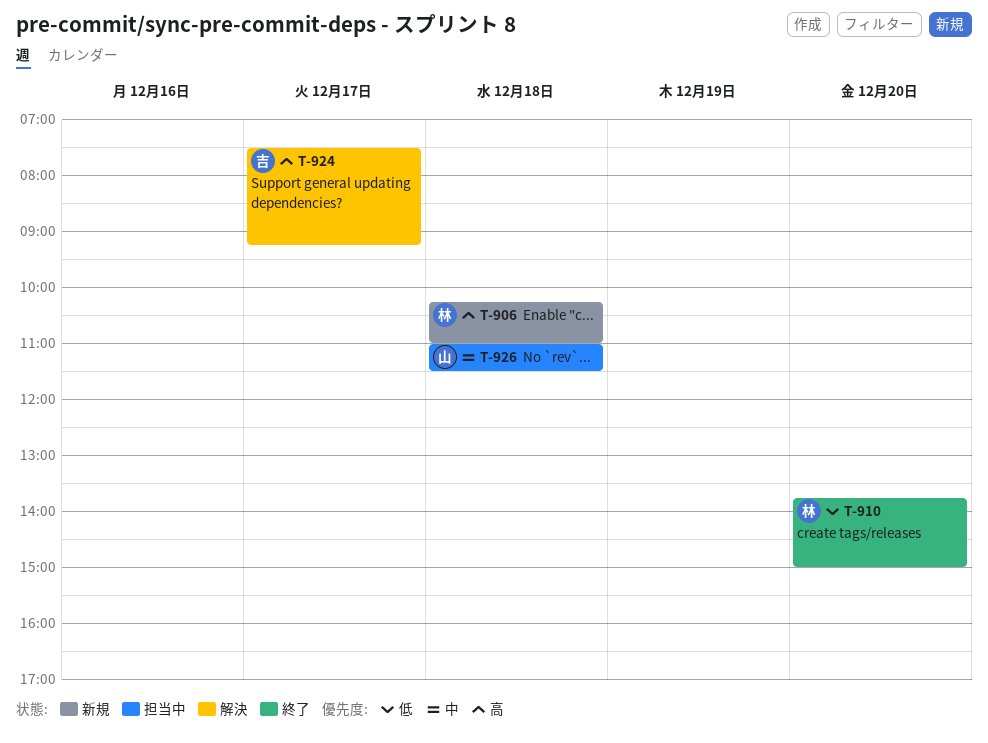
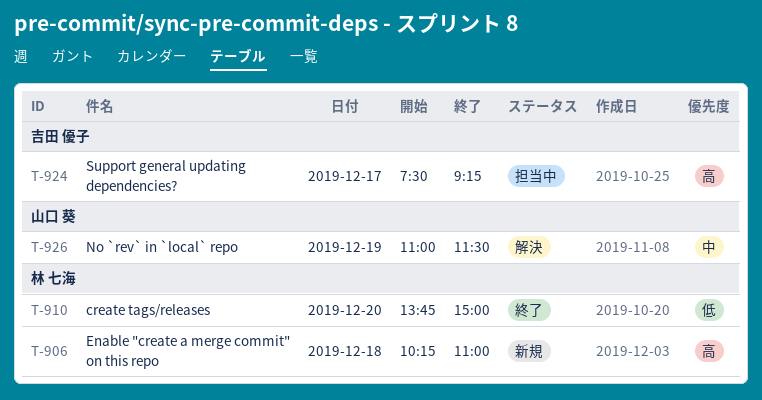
T-924, status: 解決 -> 担当中
T-926, status: 担当中 -> 解決
T-926, day: Dec 18 -> Dec 19

